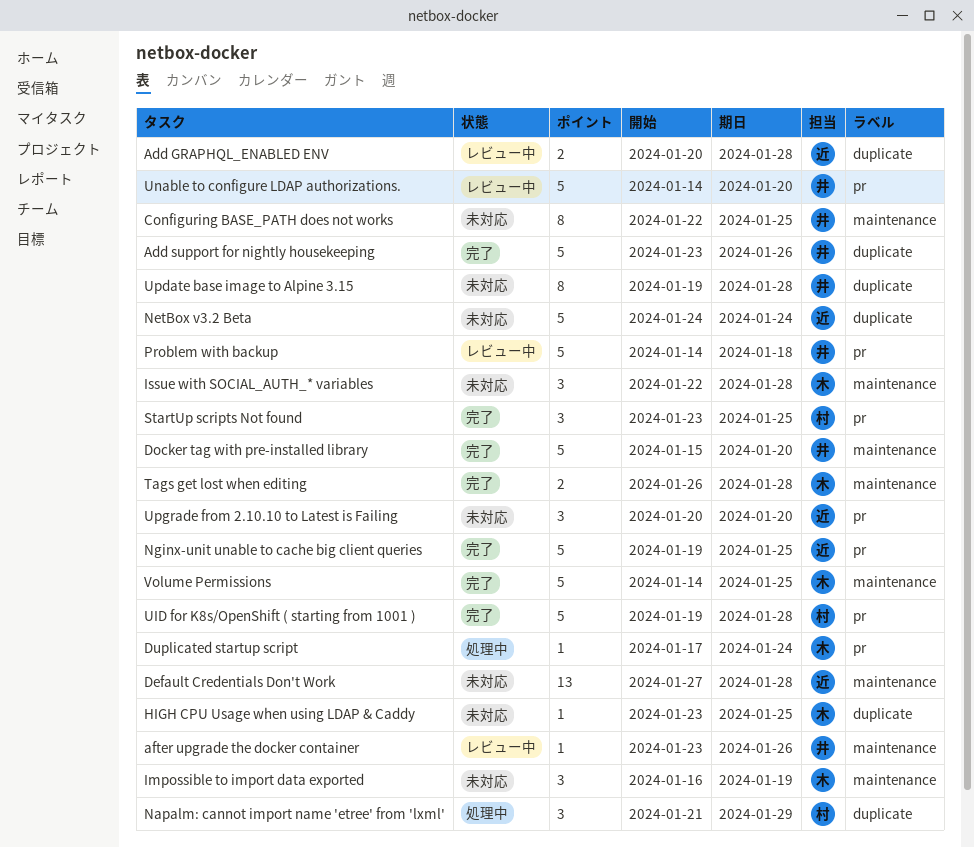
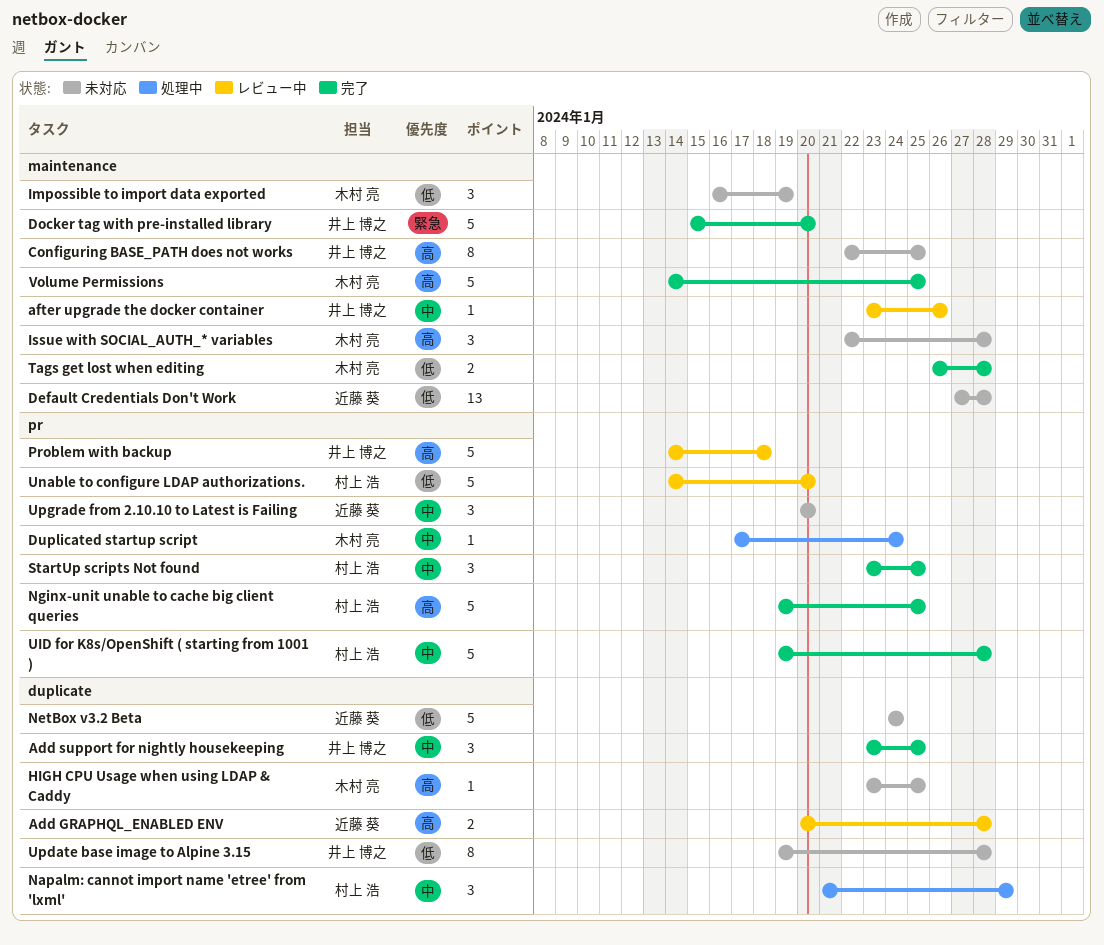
Add support for nightly housekeeping, estimate: 5 -> 3
Add support for nightly housekeeping, due: Jan 26 -> Jan 25
Nginx-unit unable to cache big client queries, owner: 近藤 葵 -> 村上 浩
Unable to configure LDAP authorizations., owner: 井上 博之 -> 村上 浩

